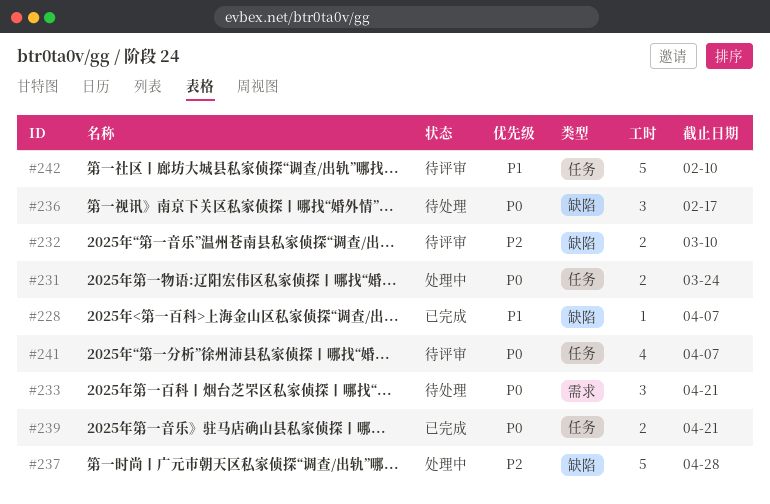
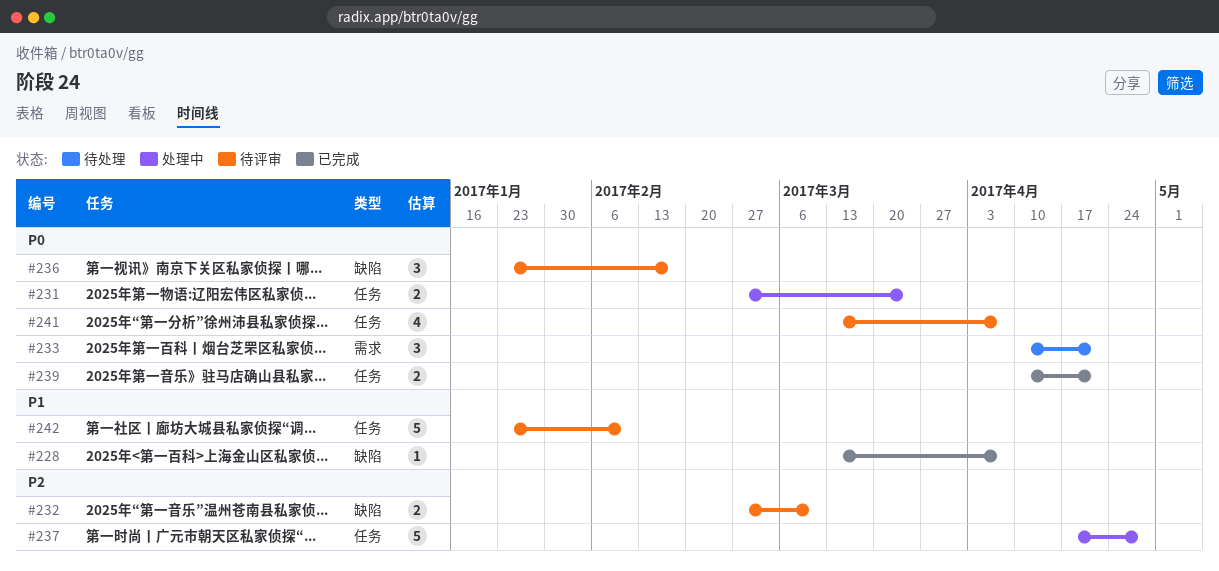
#236, status: 待处理 -> 待评审
#237, label: 缺陷 -> 任务

